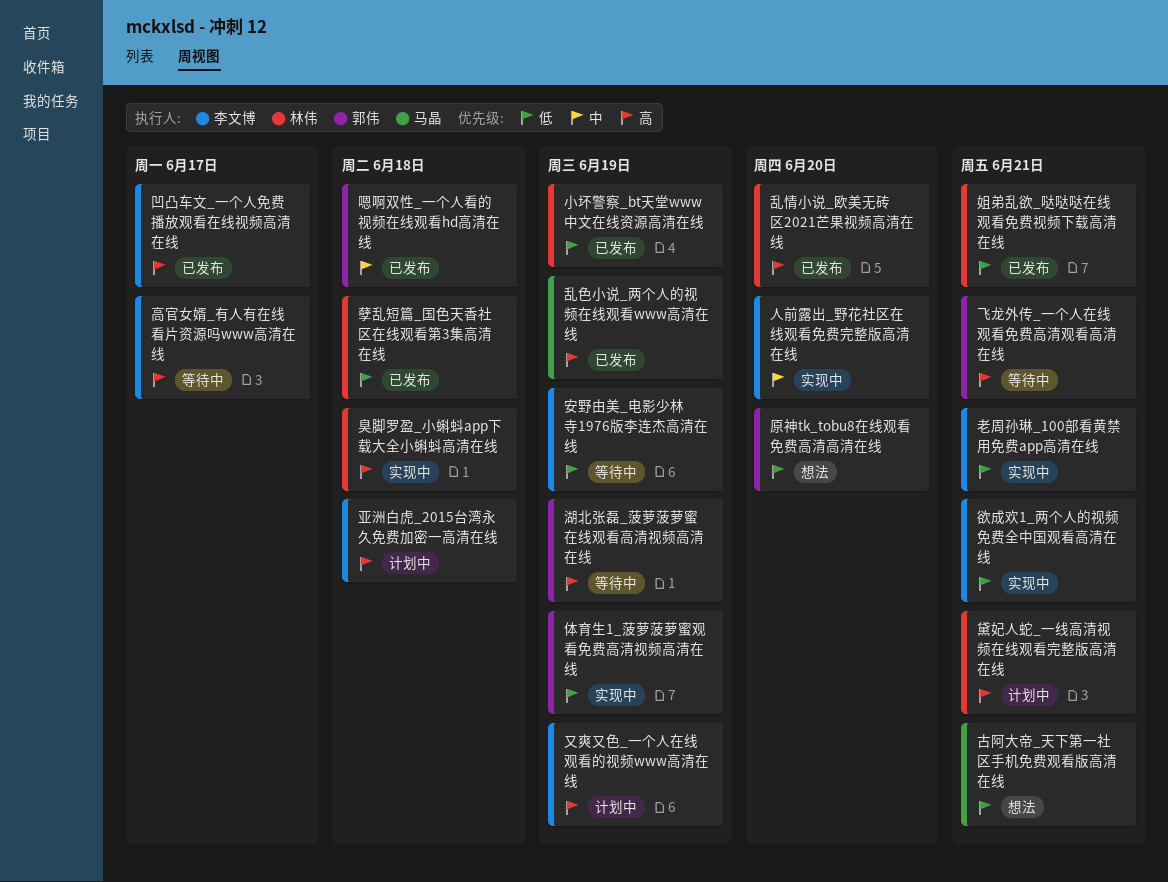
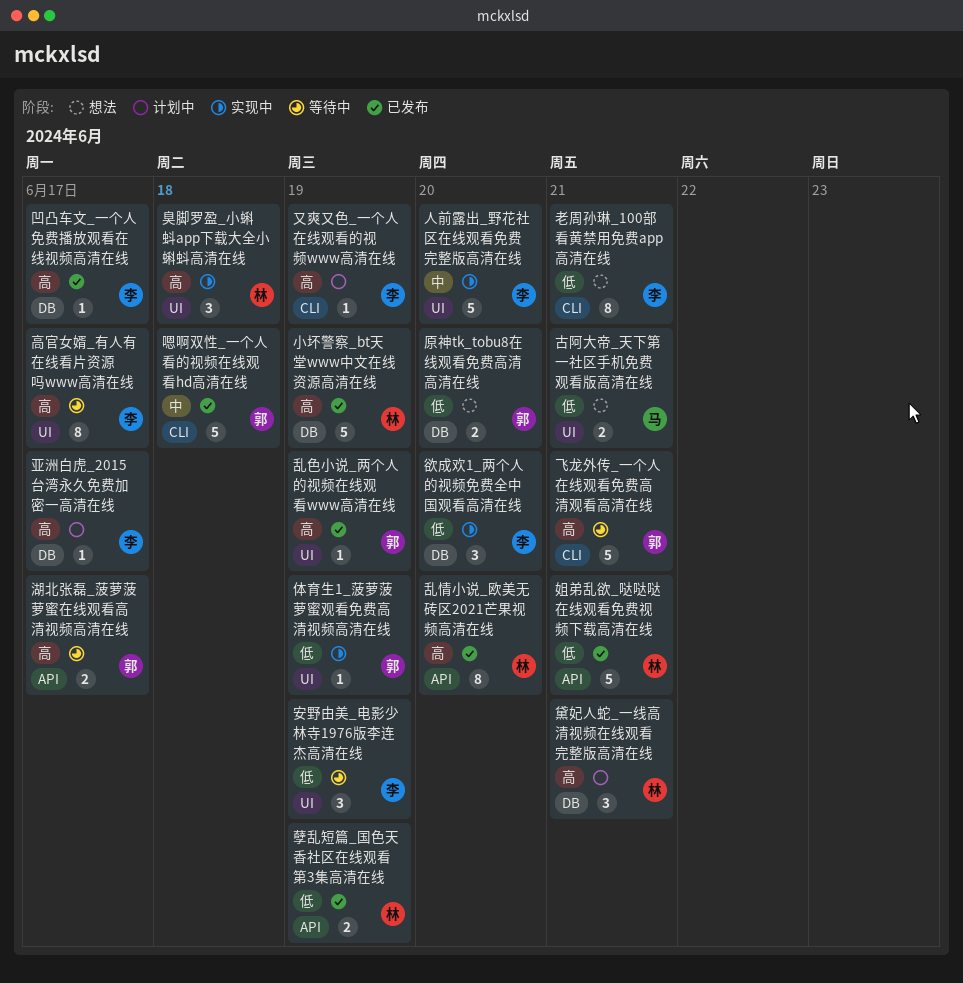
乱色小说_两个人的视频在线观看www高清在线, owner: 马晶 -> 郭伟
亚洲白虎_2015台湾永久免费加密一高清在线, due: Jun 18 -> Jun 17
孽乱短篇_国色天香社区在线观看第3集高清在线, due: Jun 18 -> Jun 19
小坏警察_bt天堂www中文在线资源高清在线, priority: 低 -> 高
欲成欢1_两个人的视频免费全中国观看高清在线, due: Jun 21 -> Jun 20
湖北张磊_菠萝菠萝蜜在线观看高清视频高清在线, due: Jun 19 -> Jun 17
老周孙琳_100部看黄禁用免费app高清在线, status: 实现中 -> 想法

